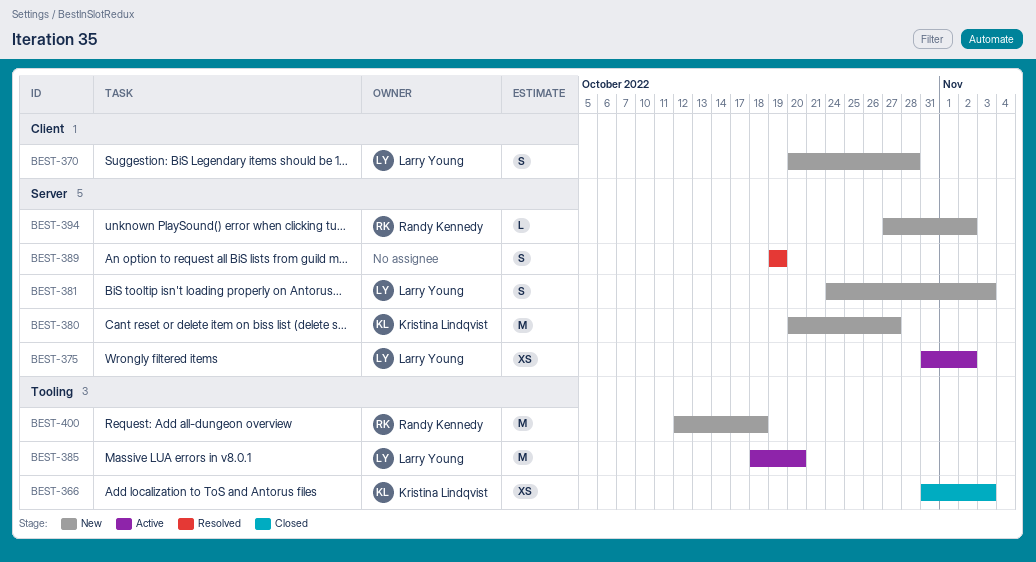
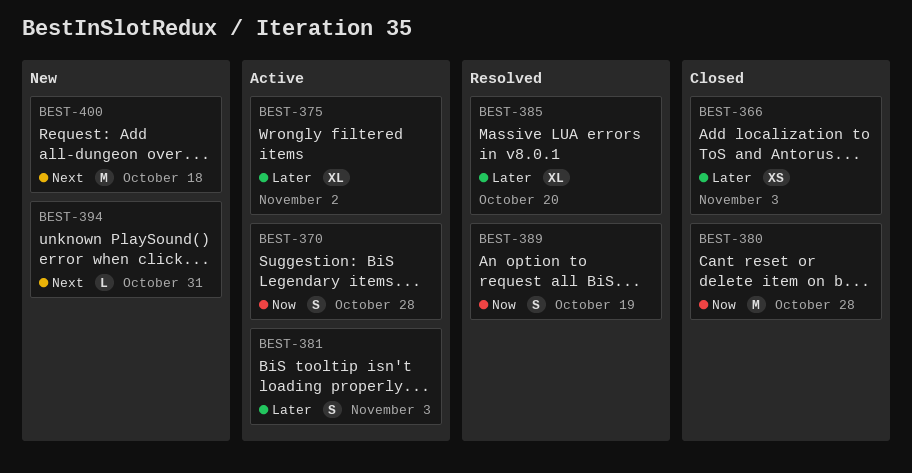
BEST-370, status: New -> Active
BEST-375, estimate: XS -> XL
BEST-380, status: New -> Closed
BEST-380, due: Oct 27 -> Oct 28
BEST-381, status: New -> Active
BEST-385, status: Active -> Resolved
BEST-385, estimate: M -> XL
BEST-394, due: Nov 2 -> Oct 31

